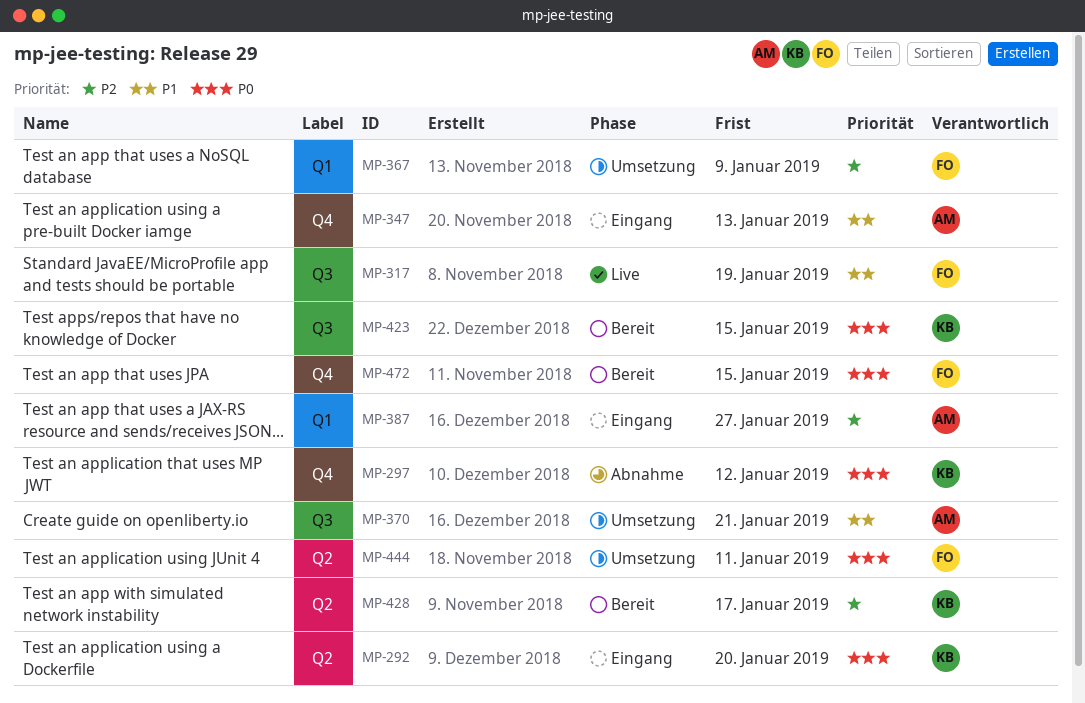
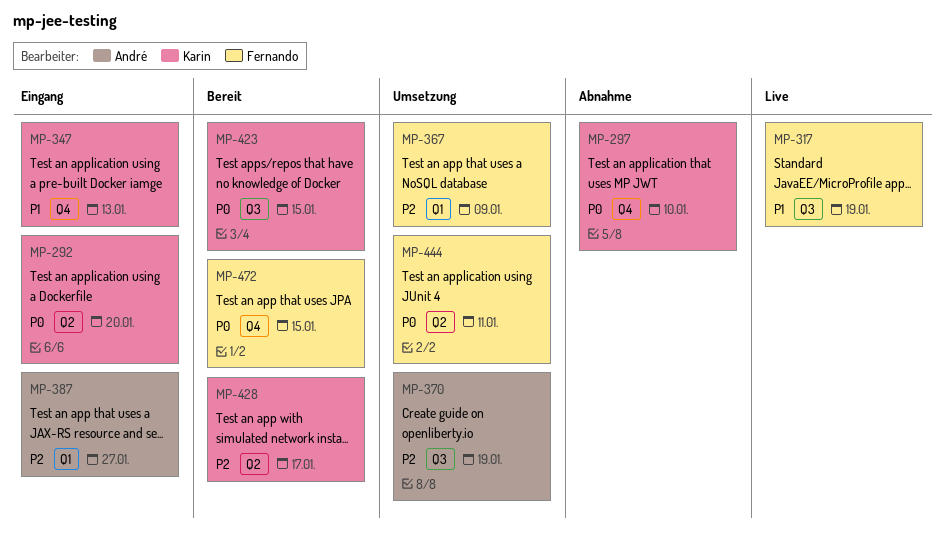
MP-297, due: Jan 12 -> Jan 10
MP-347, owner: André -> Karin
MP-370, priority: P1 -> P2
MP-370, due: Jan 21 -> Jan 19

